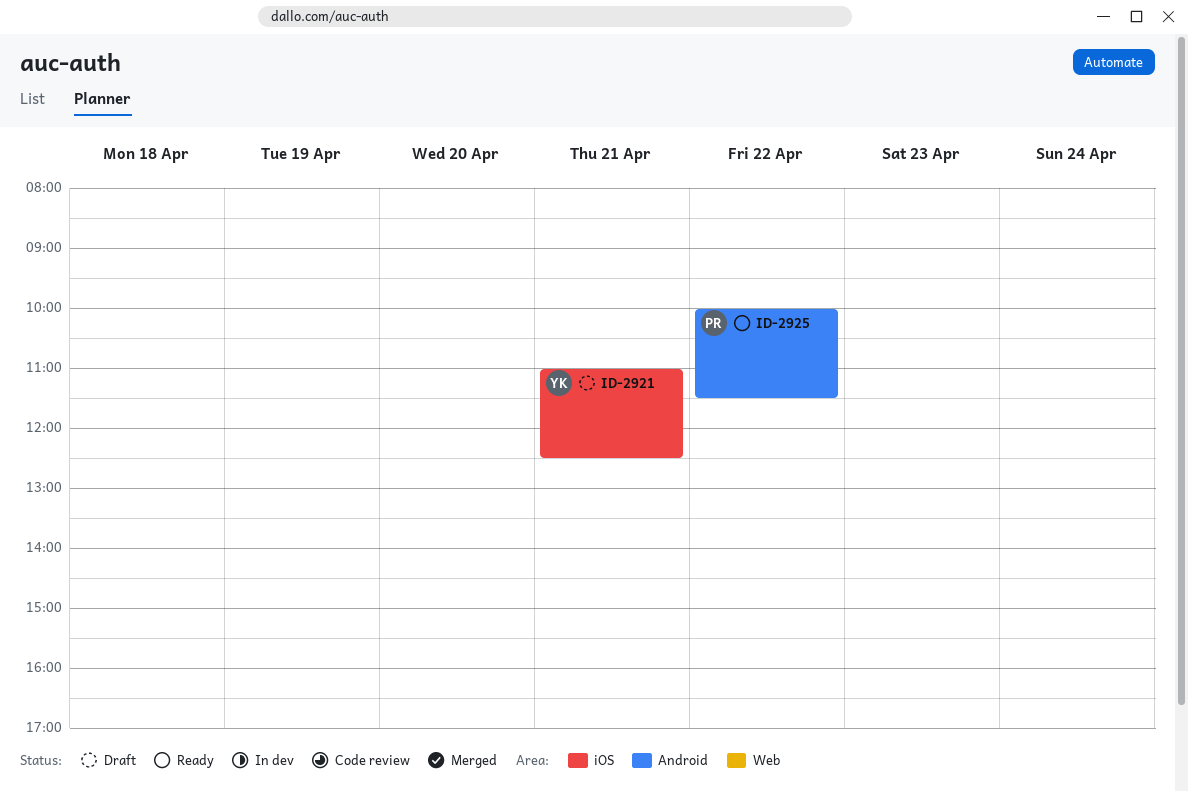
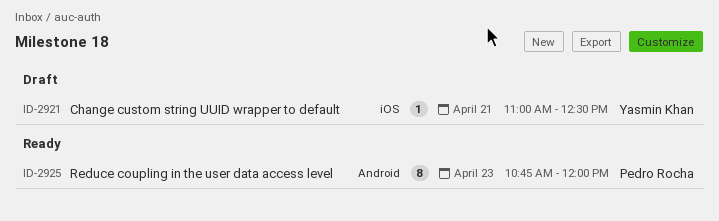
ID-2925, day: Apr 22 -> Apr 23
ID-2925, begins: 10:00 -> 10:45
ID-2925, ends: 11:30 -> 12:00

